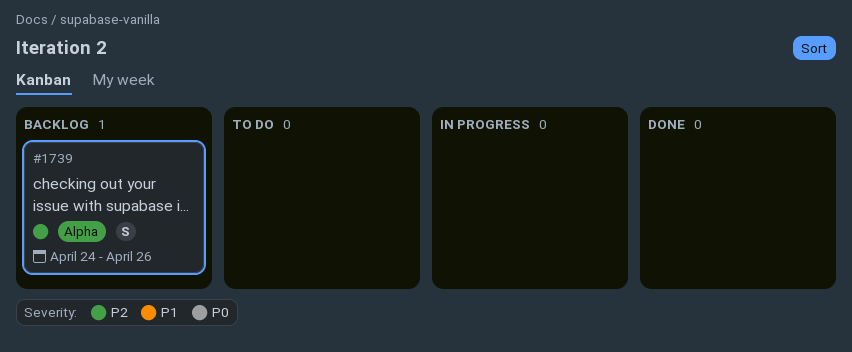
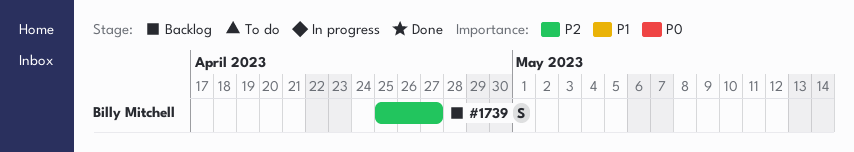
#1739, start: Apr 24 -> Apr 25
#1739, due: Apr 26 -> Apr 27

